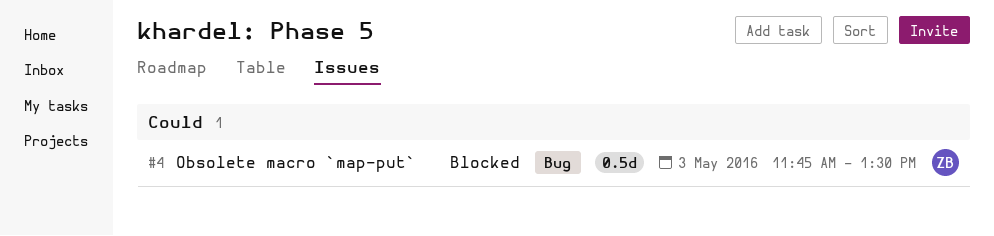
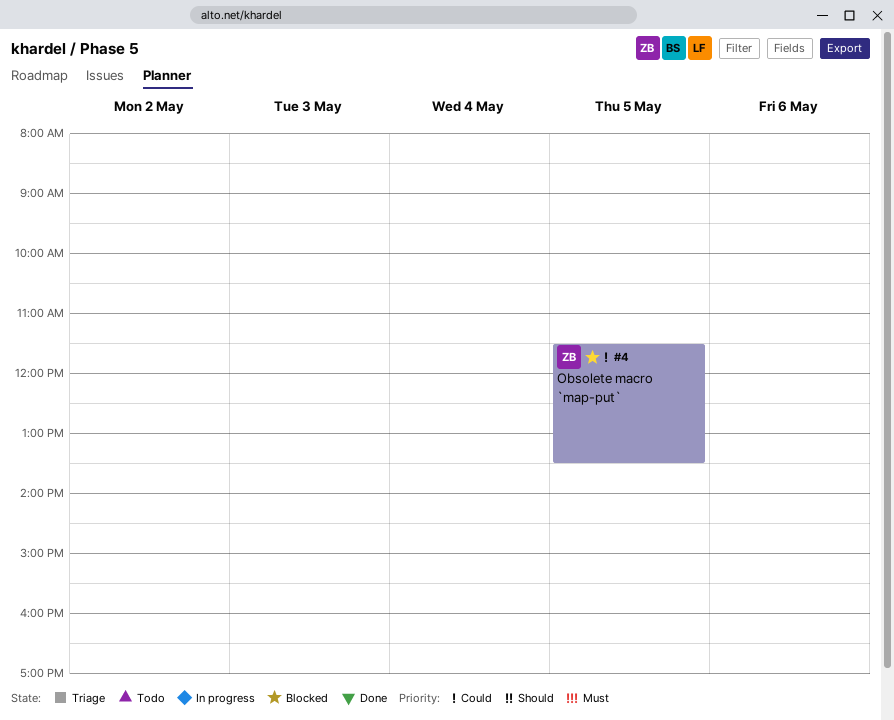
#4, day: May 3 -> May 5
#4, begins: 11:45 -> 11:30

